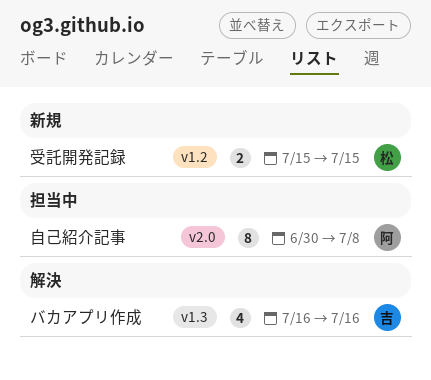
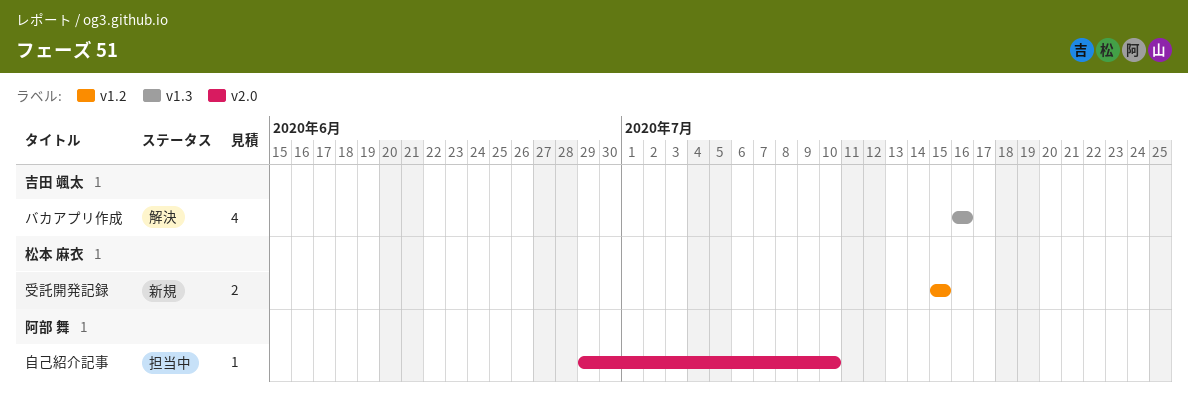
自己紹介記事, estimate: 8 -> 1
自己紹介記事, start: Jun 30 -> Jun 29
自己紹介記事, due: Jul 8 -> Jul 10

